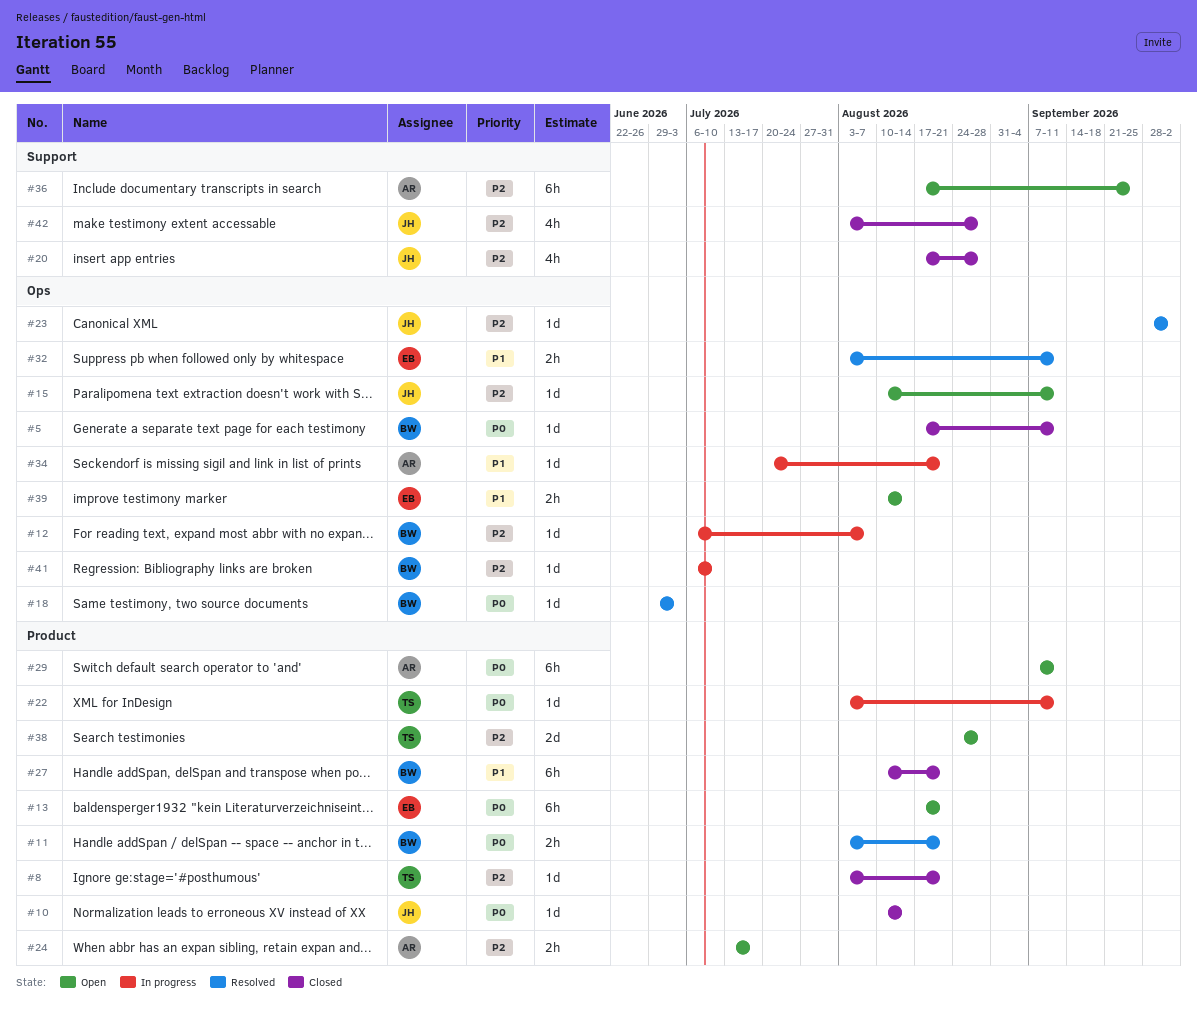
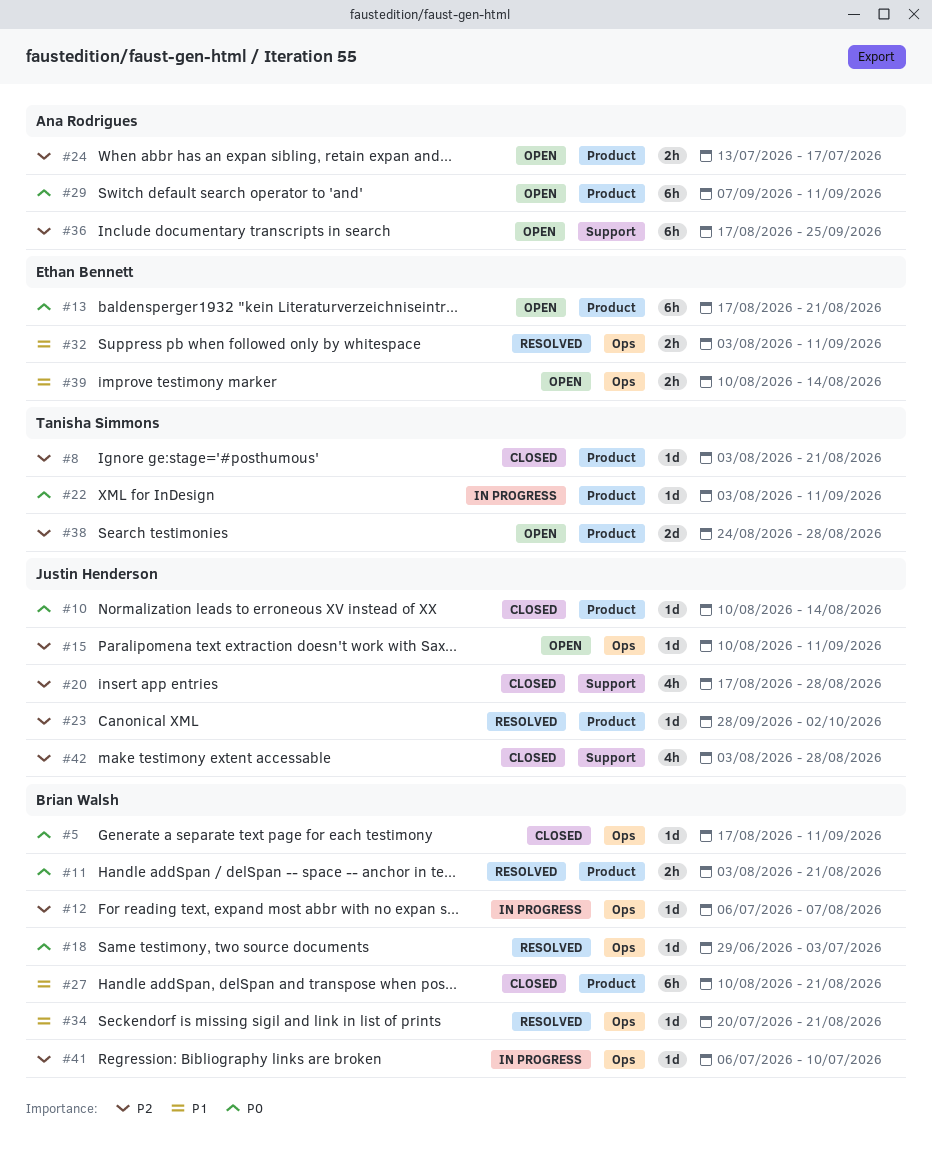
#23, label: Ops -> Product
#34, status: In progress -> Resolved
#34, owner: Ana Rodrigues -> Brian Walsh

